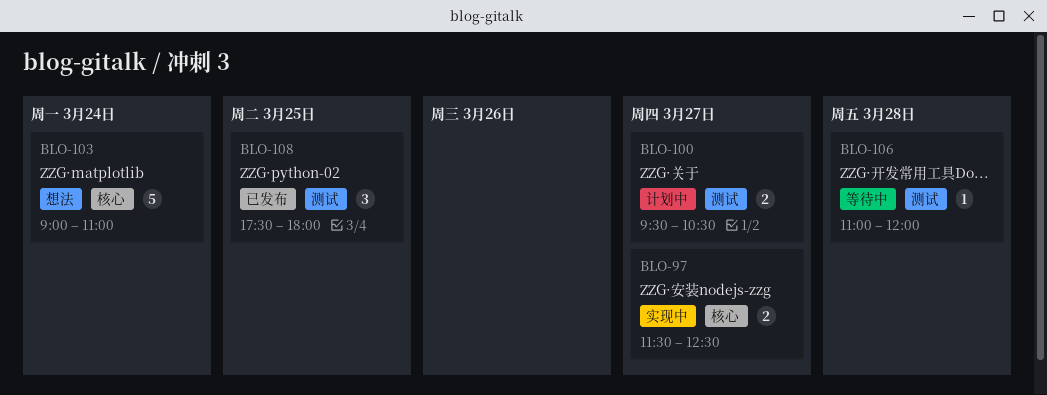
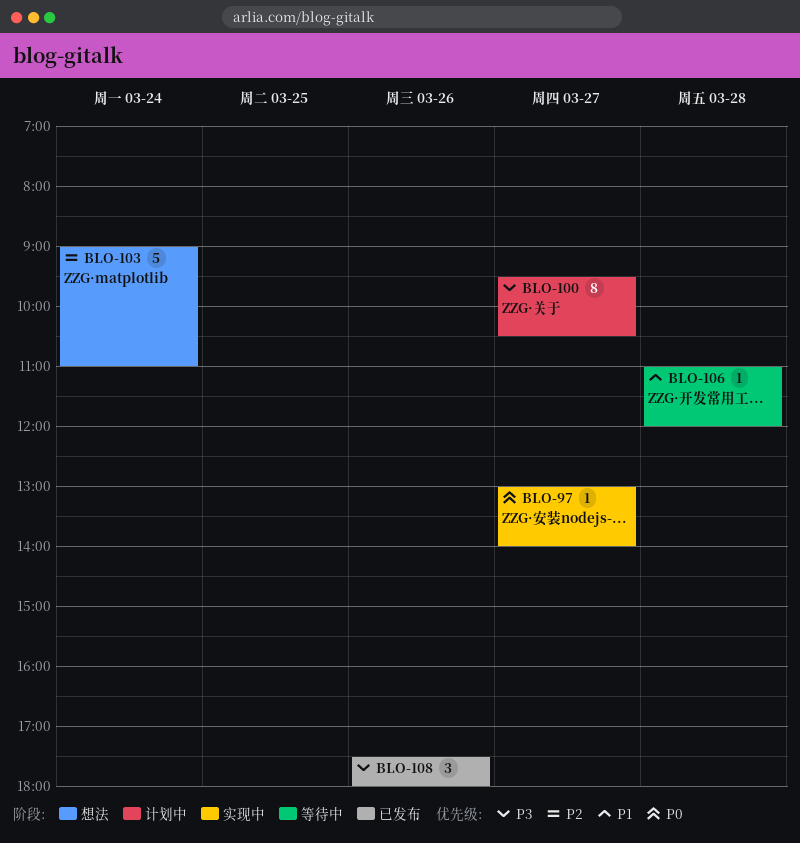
BLO-97, estimate: 2 -> 1
BLO-97, begins: 11:30 -> 13:00
BLO-97, ends: 12:30 -> 14:00
BLO-100, estimate: 2 -> 8
BLO-108, day: Mar 25 -> Mar 26

